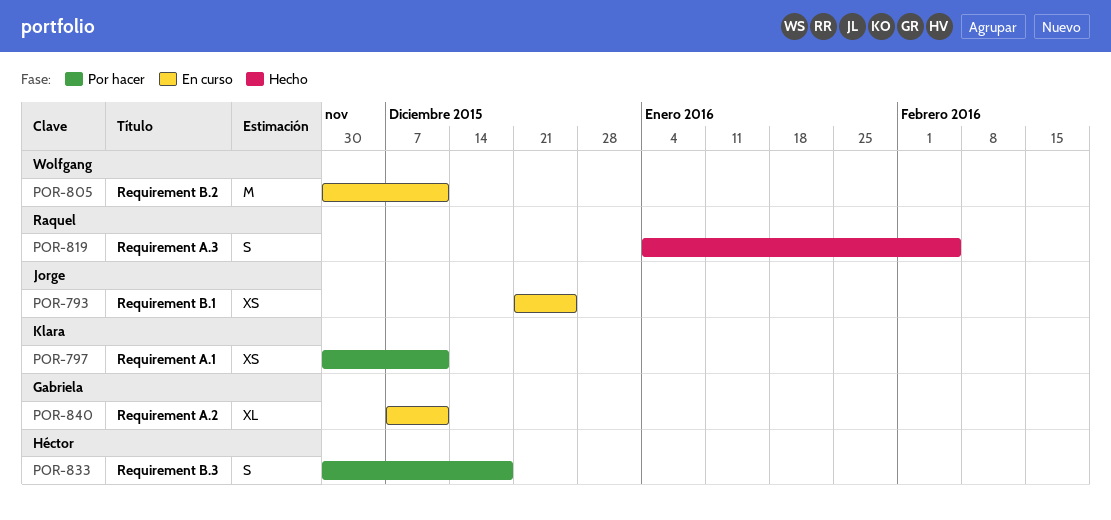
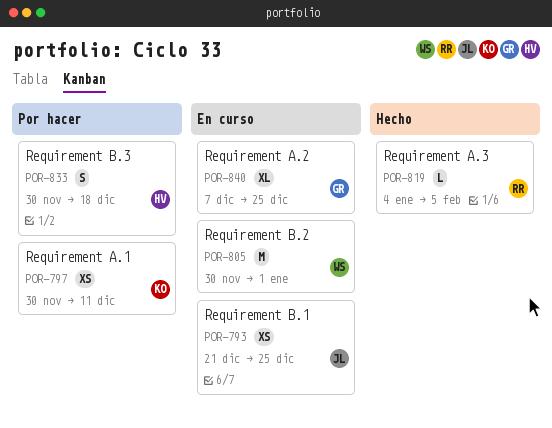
POR-805, due: Dec 11 -> Jan 1
POR-819, estimate: S -> L
POR-840, due: Dec 11 -> Dec 25

